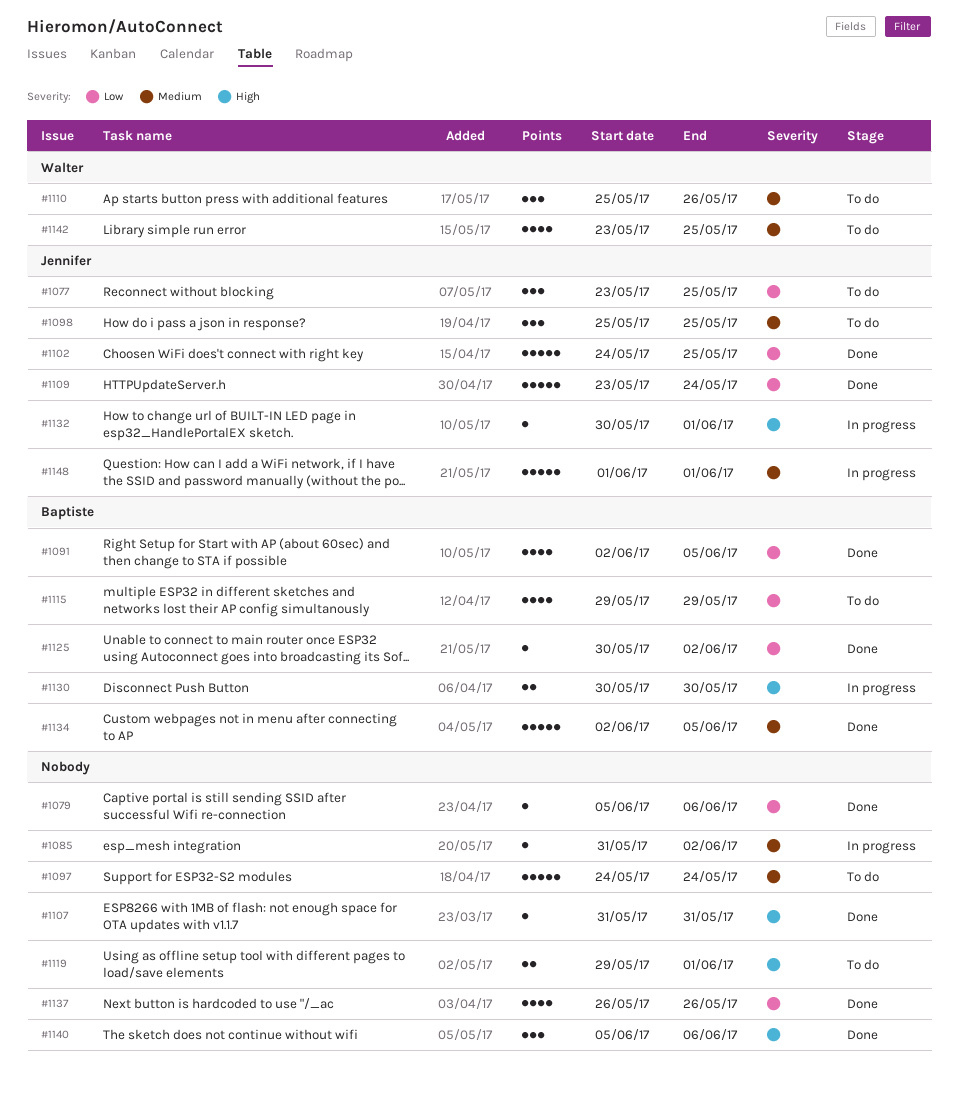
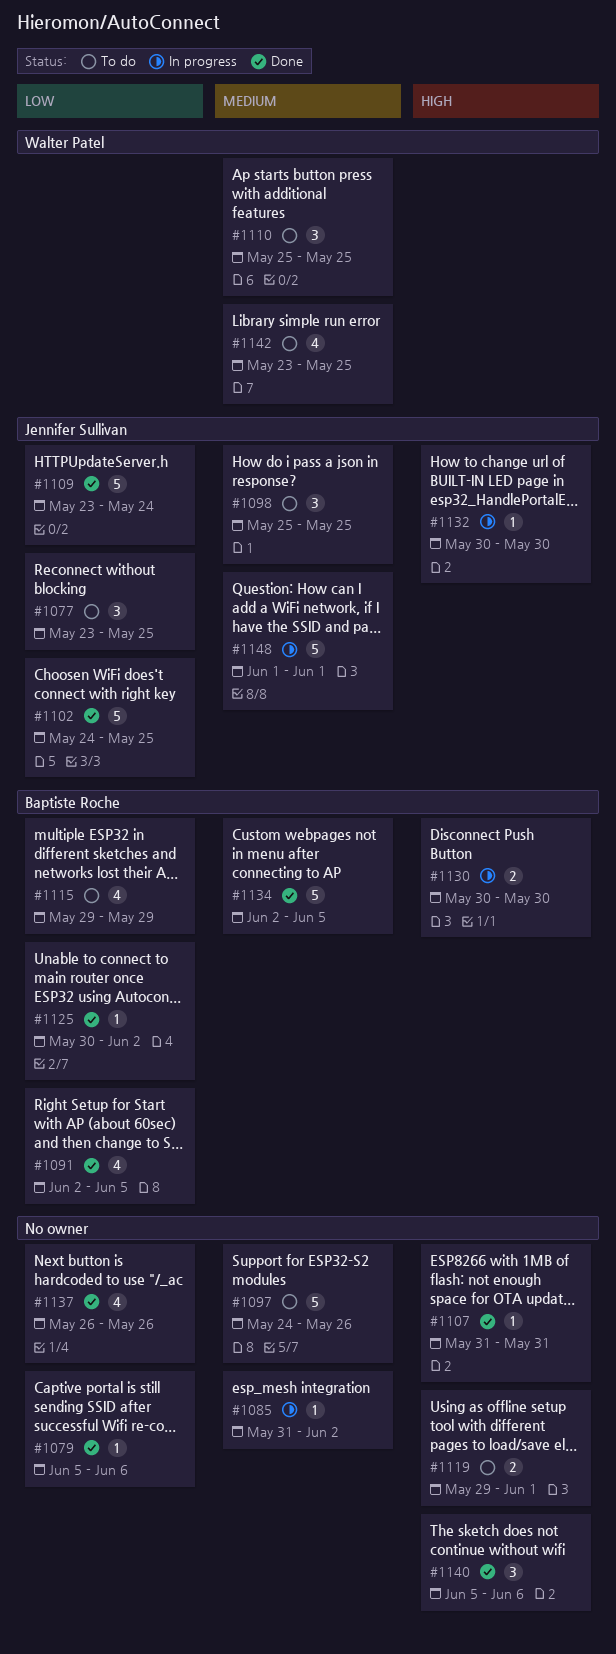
#1097, due: May 24 -> May 26
#1110, due: May 26 -> May 25
#1132, due: Jun 1 -> May 30

